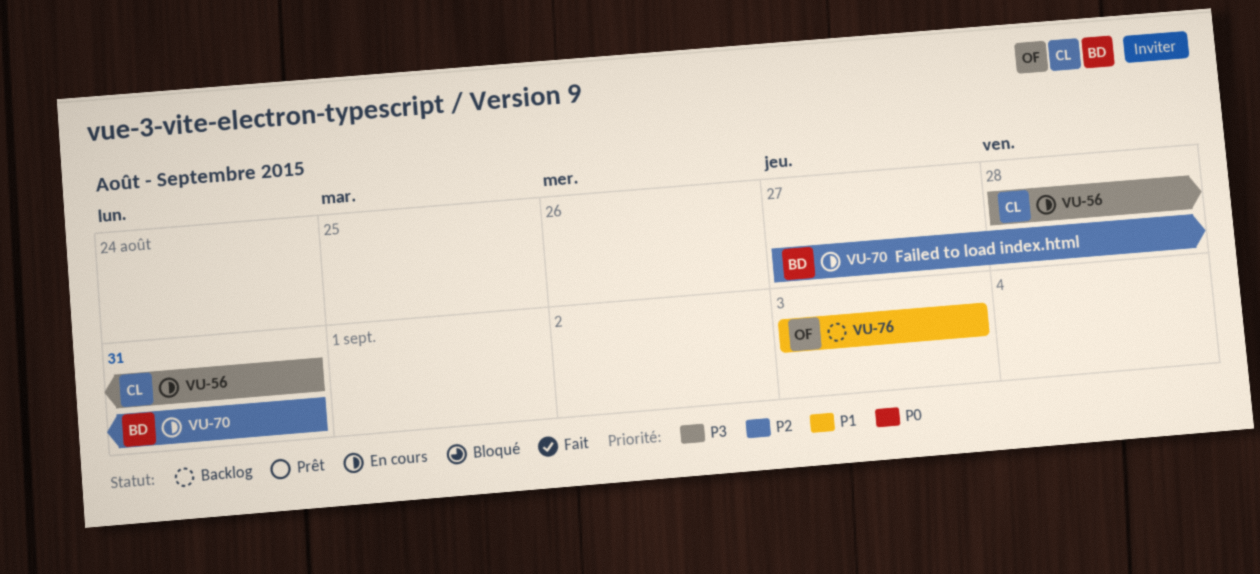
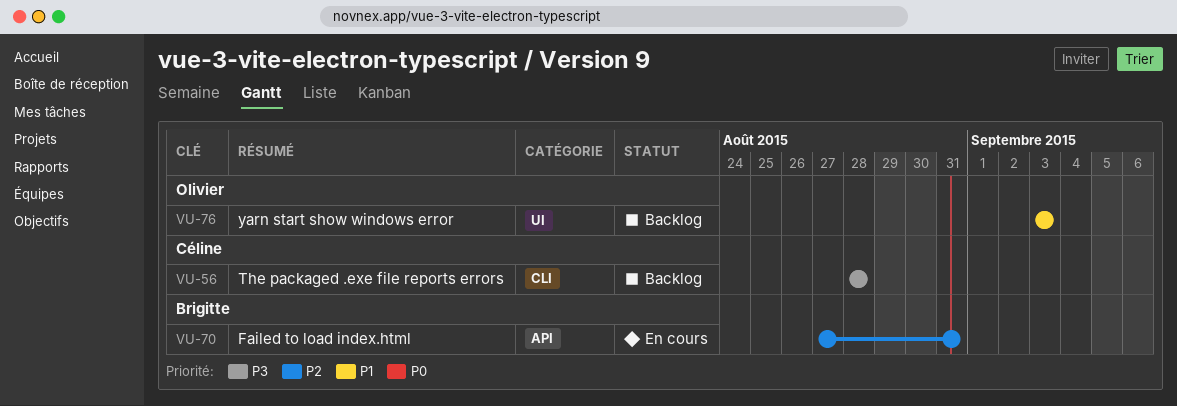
VU-56, status: En cours -> Backlog
VU-56, due: Aug 31 -> Aug 28

